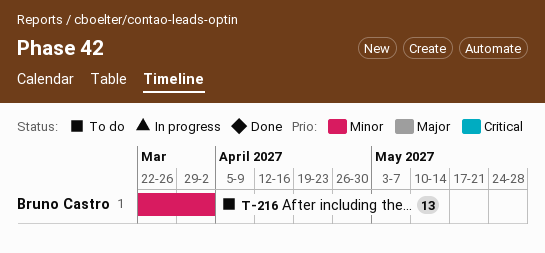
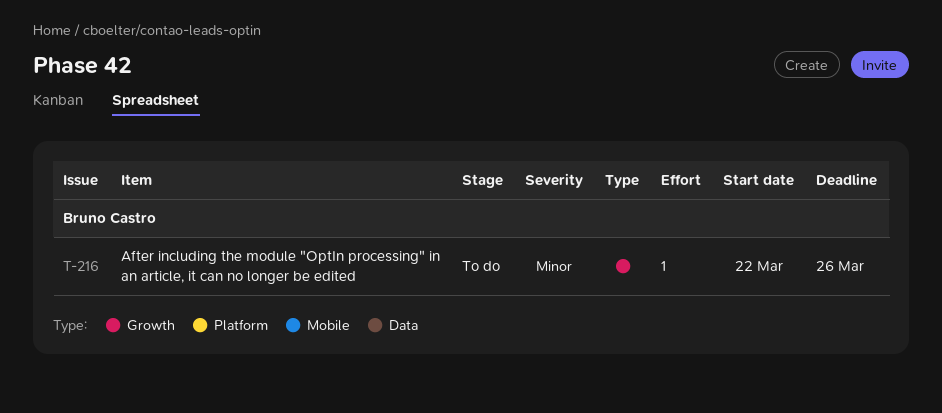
T-216, estimate: 13 -> 1
T-216, due: Apr 2 -> Mar 26

